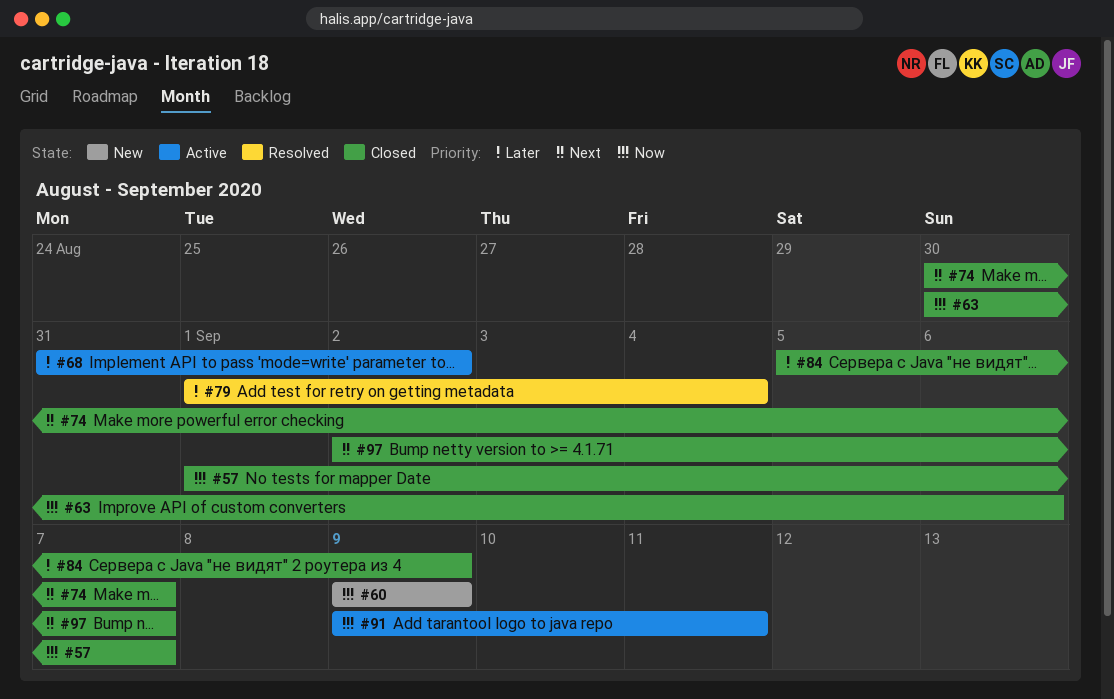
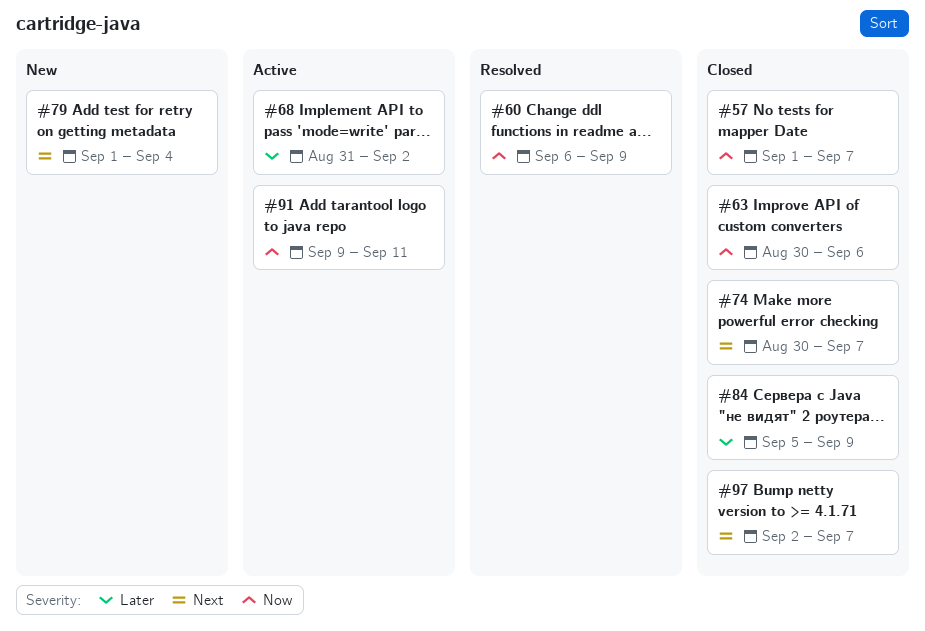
#60, status: New -> Resolved
#60, start: Sep 9 -> Sep 6
#79, status: Resolved -> New
#79, priority: Later -> Next

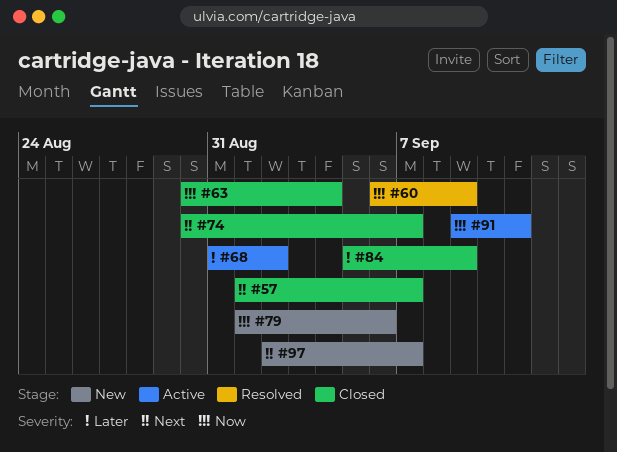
#57, priority: Now -> Next
#63, due: Sep 6 -> Sep 4
#79, priority: Next -> Now
#79, due: Sep 4 -> Sep 6
#97, status: Closed -> New

